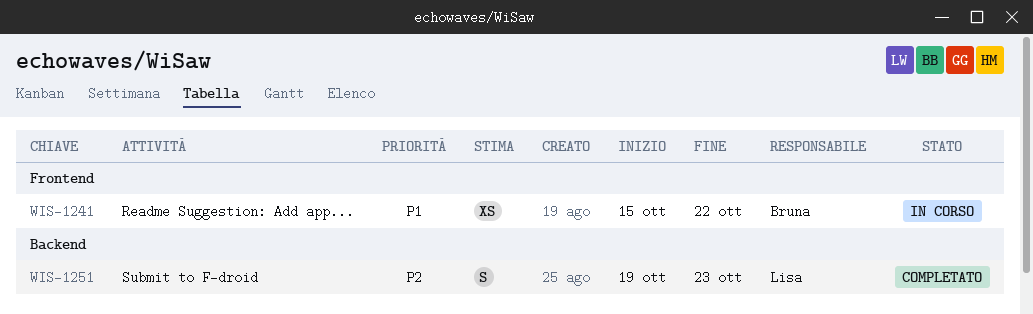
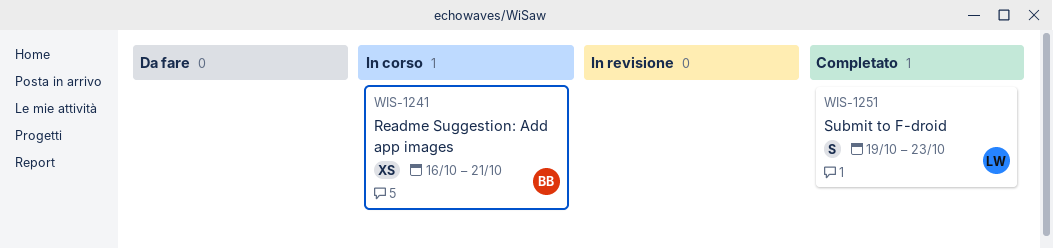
WIS-1241, start: Oct 15 -> Oct 16
WIS-1241, due: Oct 22 -> Oct 21

